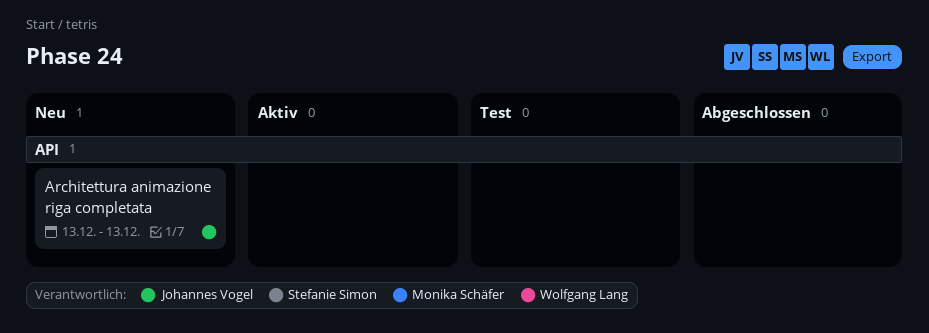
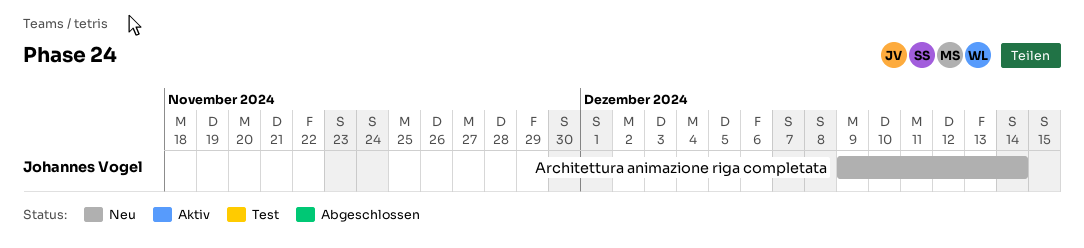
Architettura animazione riga completata, start: Dec 13 -> Dec 9
Architettura animazione riga completata, due: Dec 13 -> Dec 14

